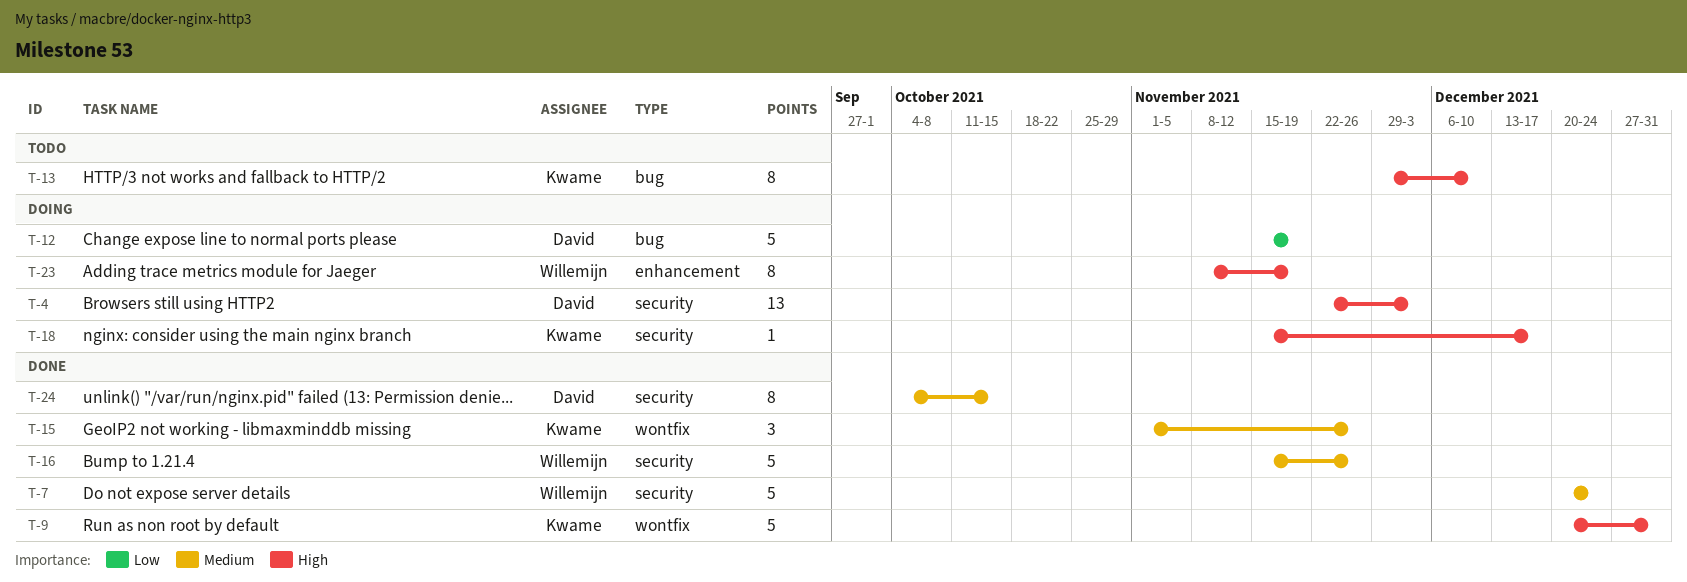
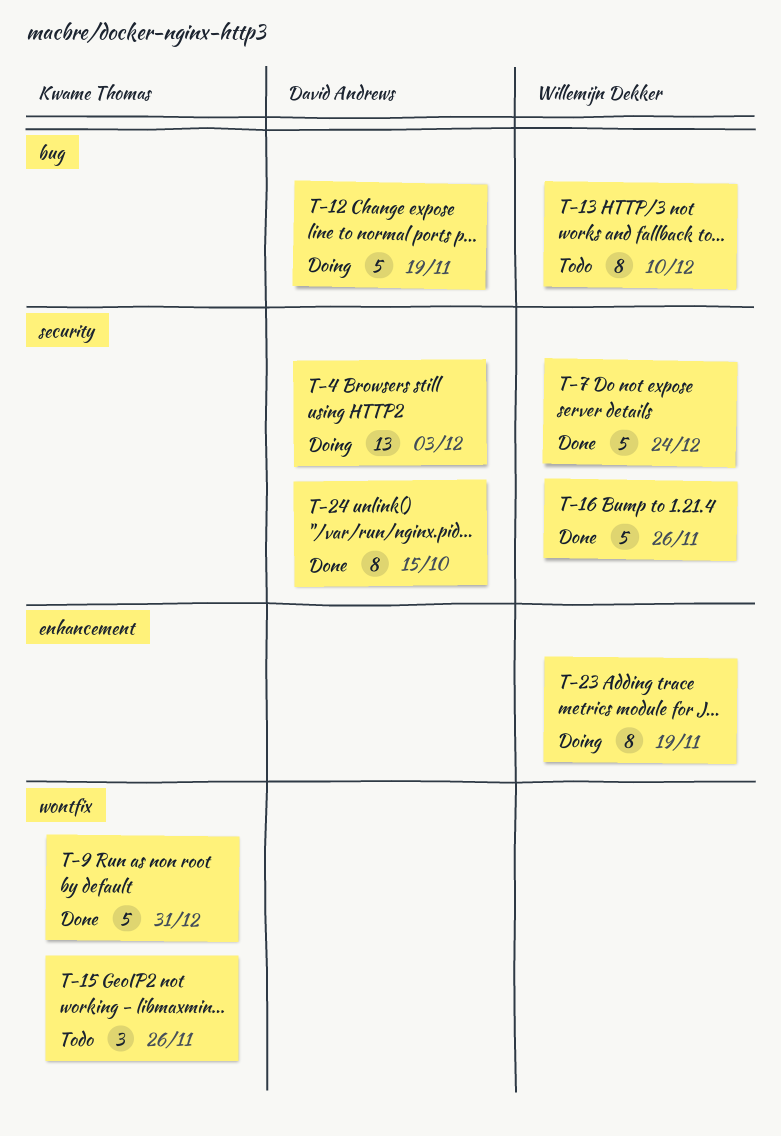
T-13, owner: Kwame Thomas -> Willemijn Dekker
T-15, status: Done -> Todo
T-18: present -> none

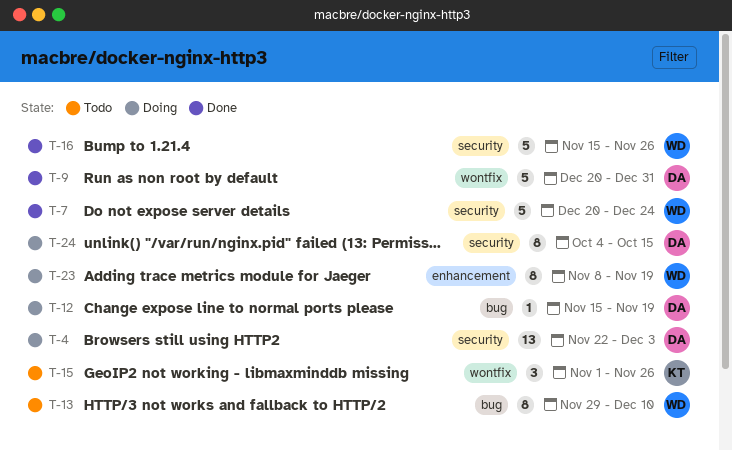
T-9, owner: Kwame Thomas -> David Andrews
T-12, estimate: 5 -> 1
T-24, status: Done -> Doing

